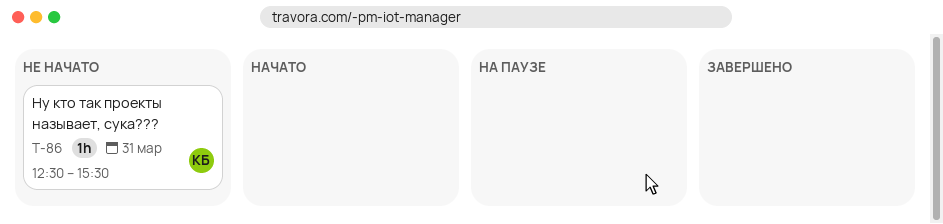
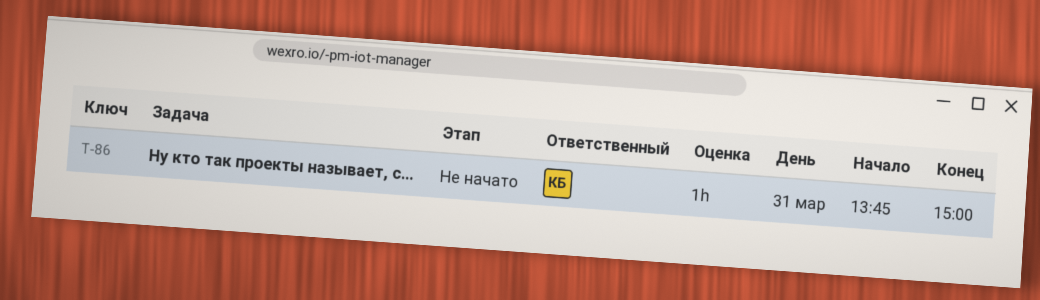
T-86, begins: 12:30 -> 13:45
T-86, ends: 15:30 -> 15:00

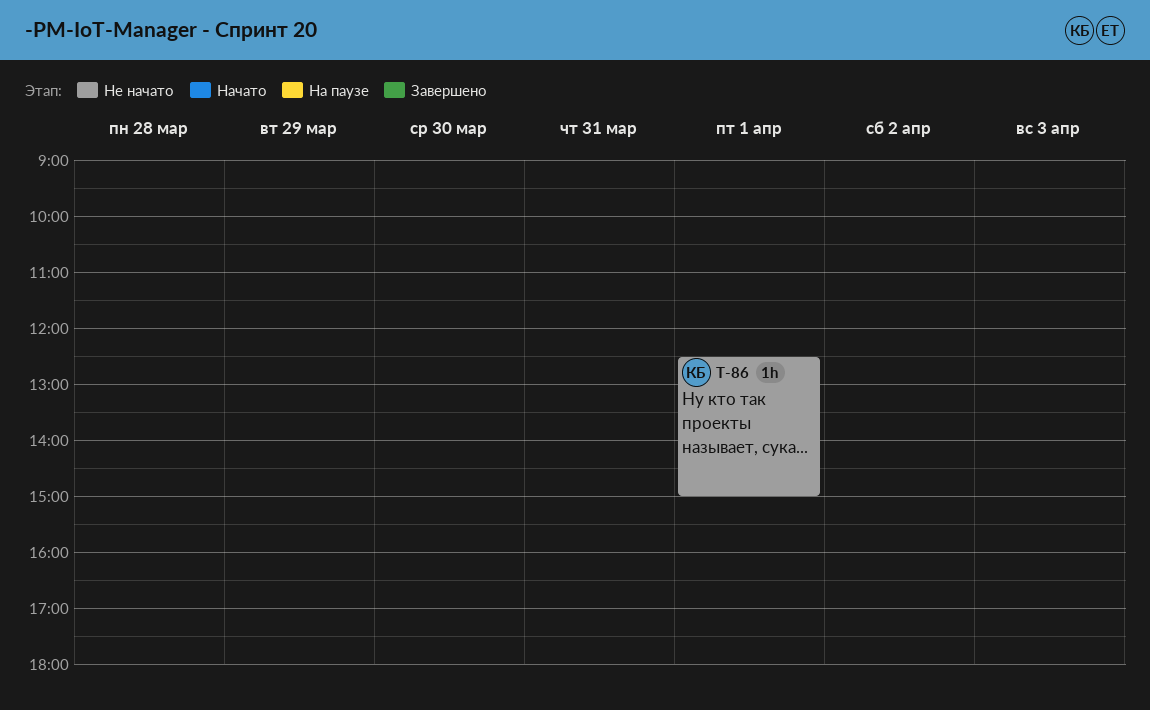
T-86, day: Mar 31 -> Apr 1
T-86, begins: 13:45 -> 12:30

